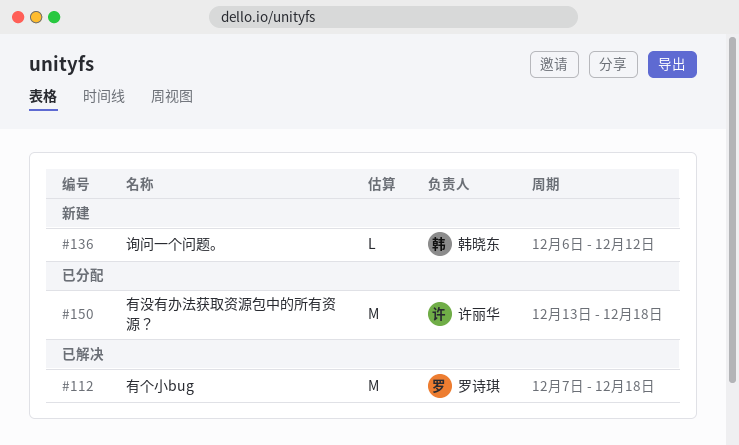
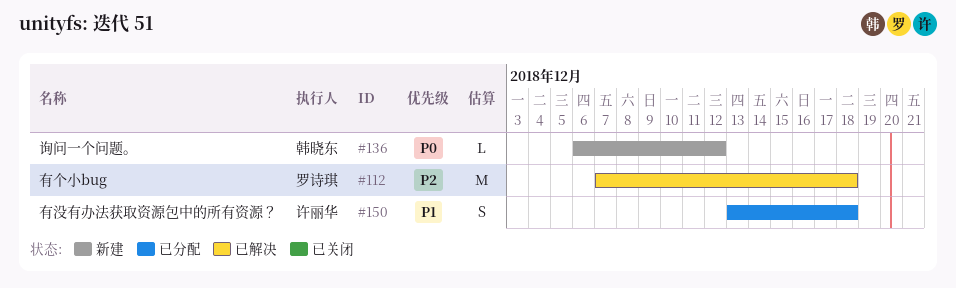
#150, estimate: M -> S

